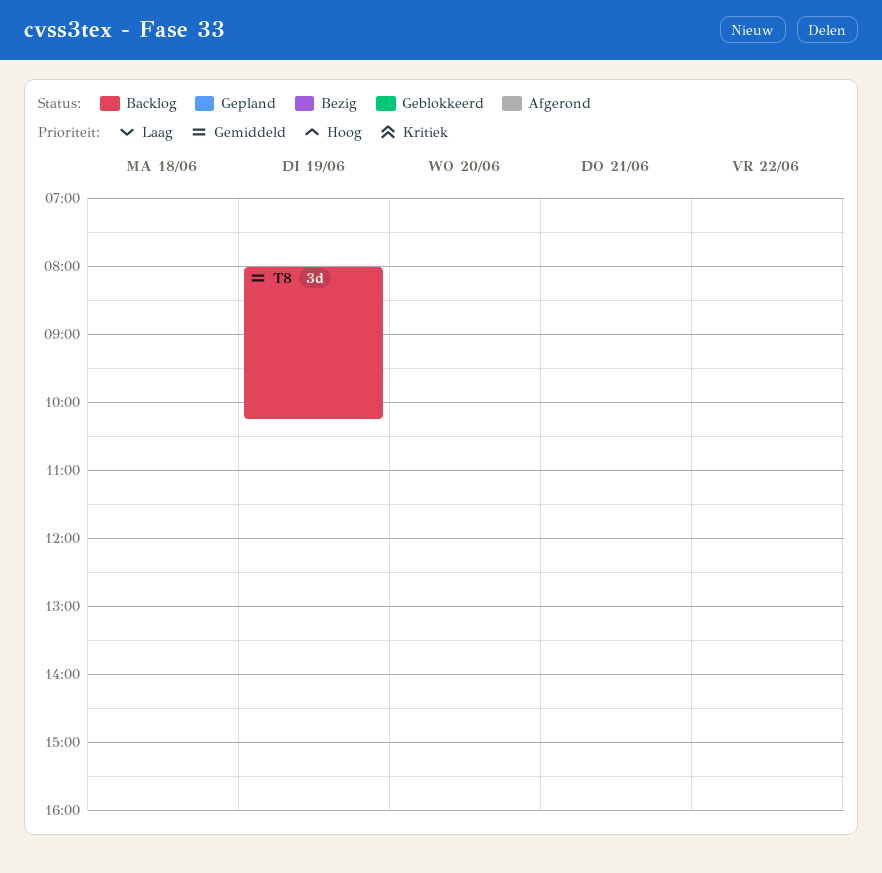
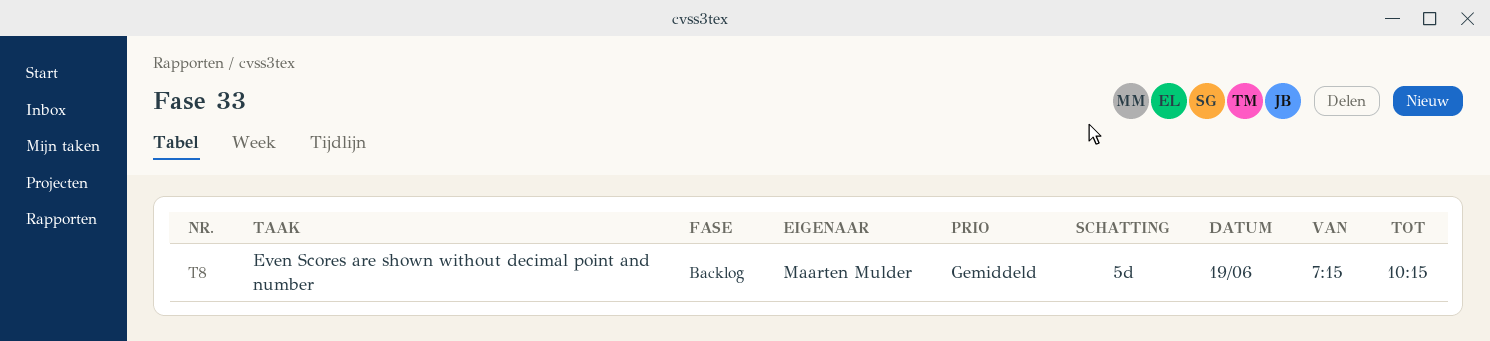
T8, estimate: 3d -> 5d
T8, begins: 08:00 -> 07:15

